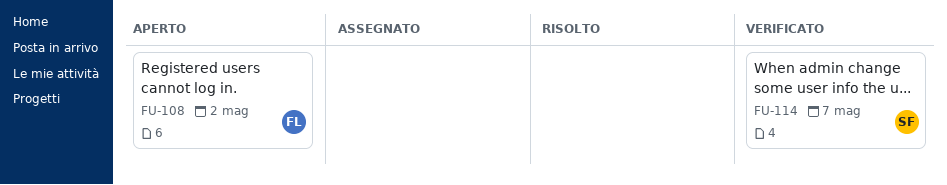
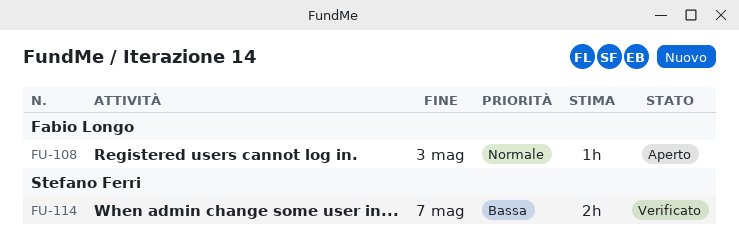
FU-108, due: May 2 -> May 3

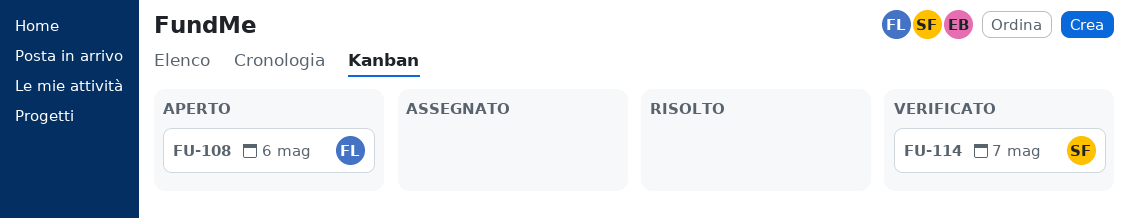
FU-108, due: May 3 -> May 6

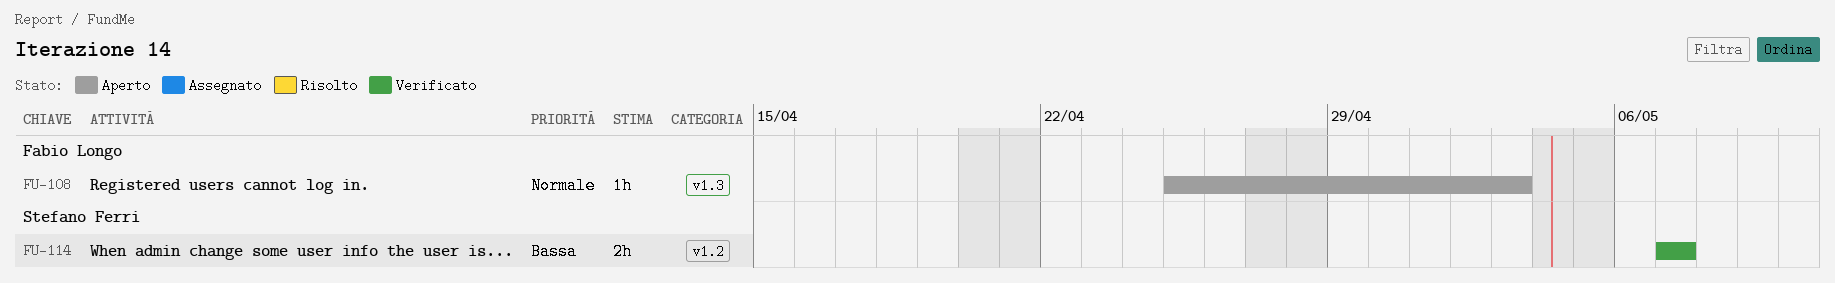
FU-108, due: May 6 -> May 3

